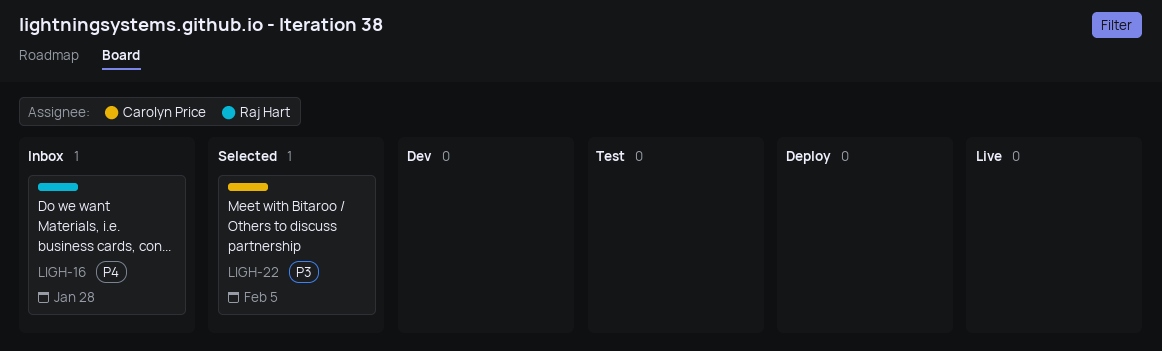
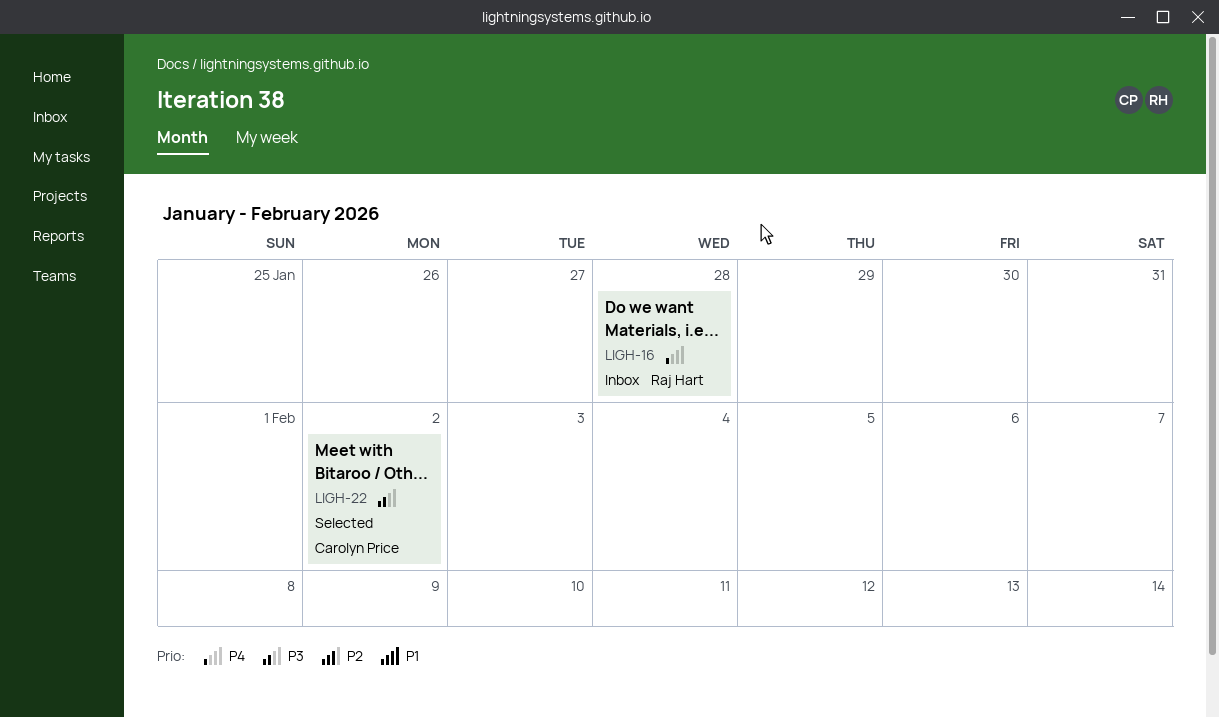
LIGH-22, due: Feb 5 -> Feb 2

